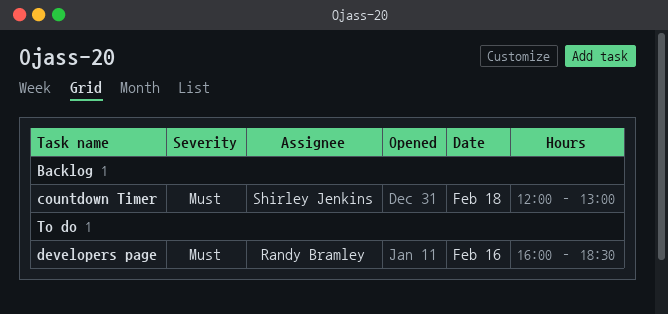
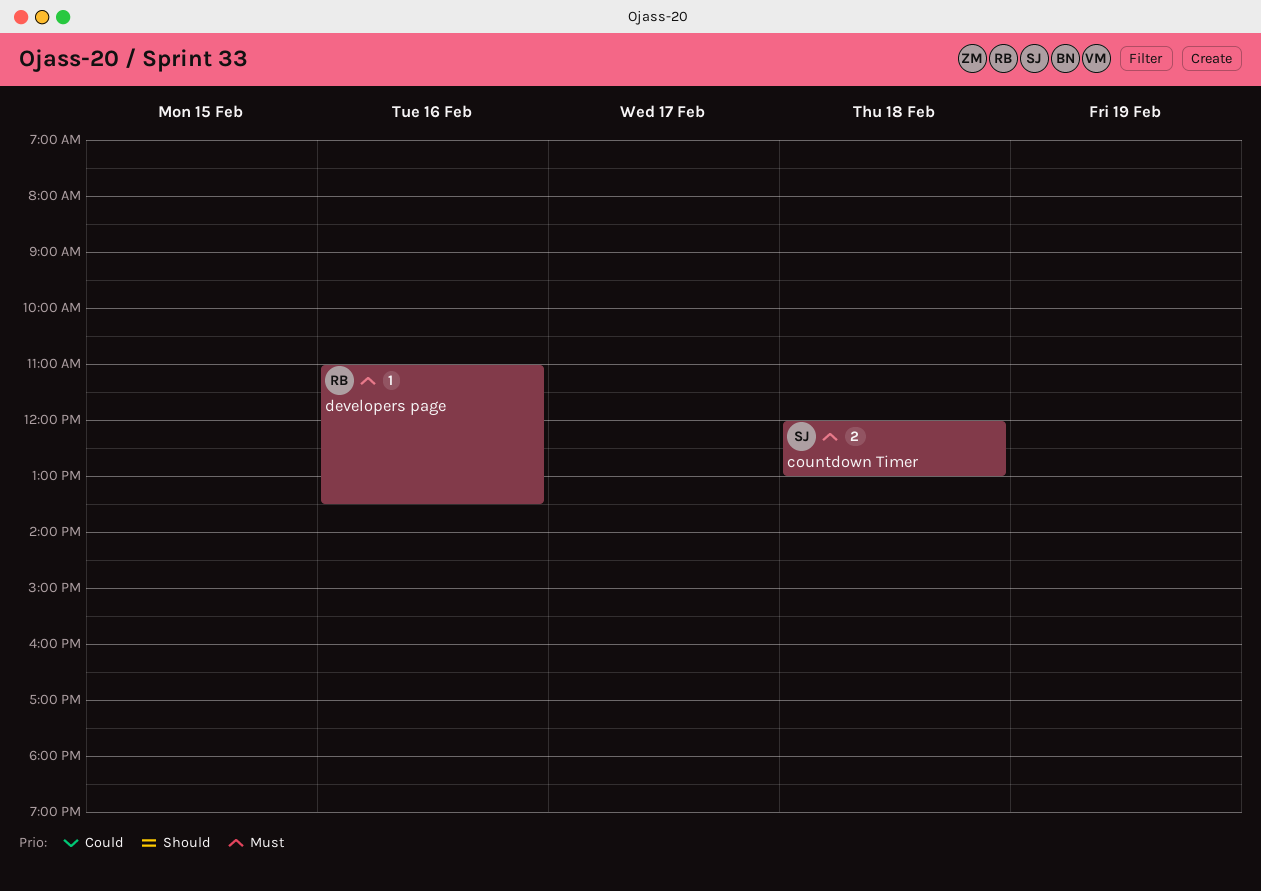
developers page, begins: 16:00 -> 11:00
developers page, ends: 18:30 -> 13:30

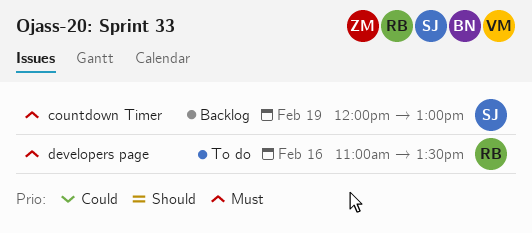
countdown Timer, day: Feb 18 -> Feb 19

